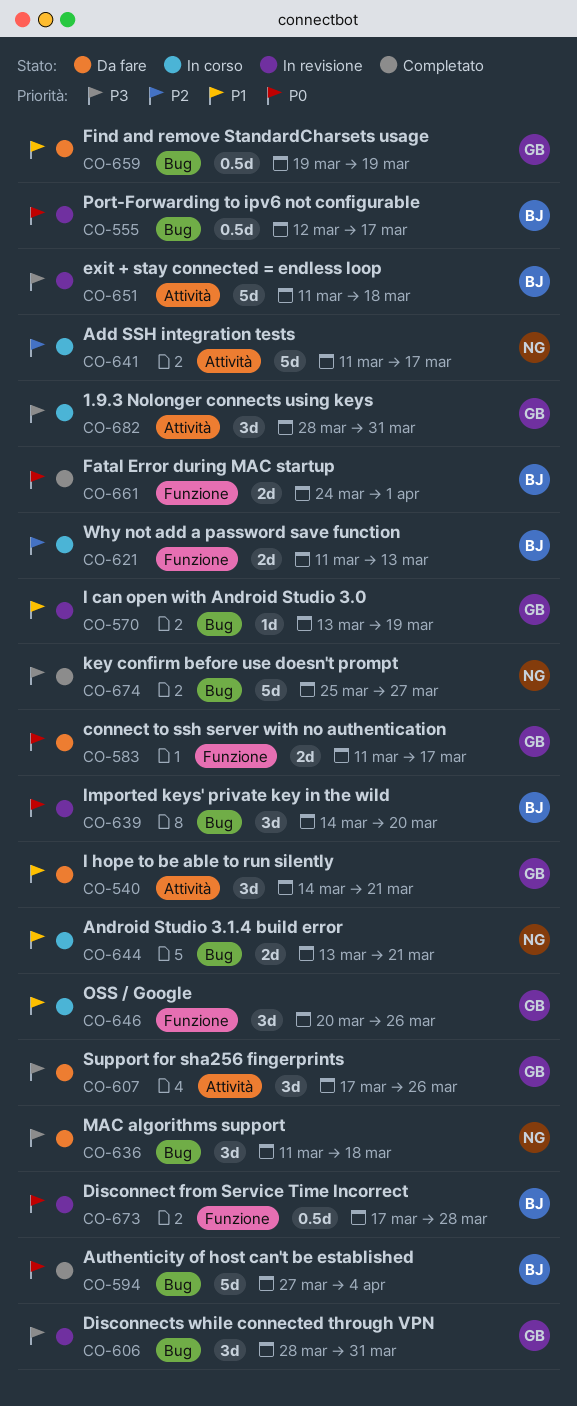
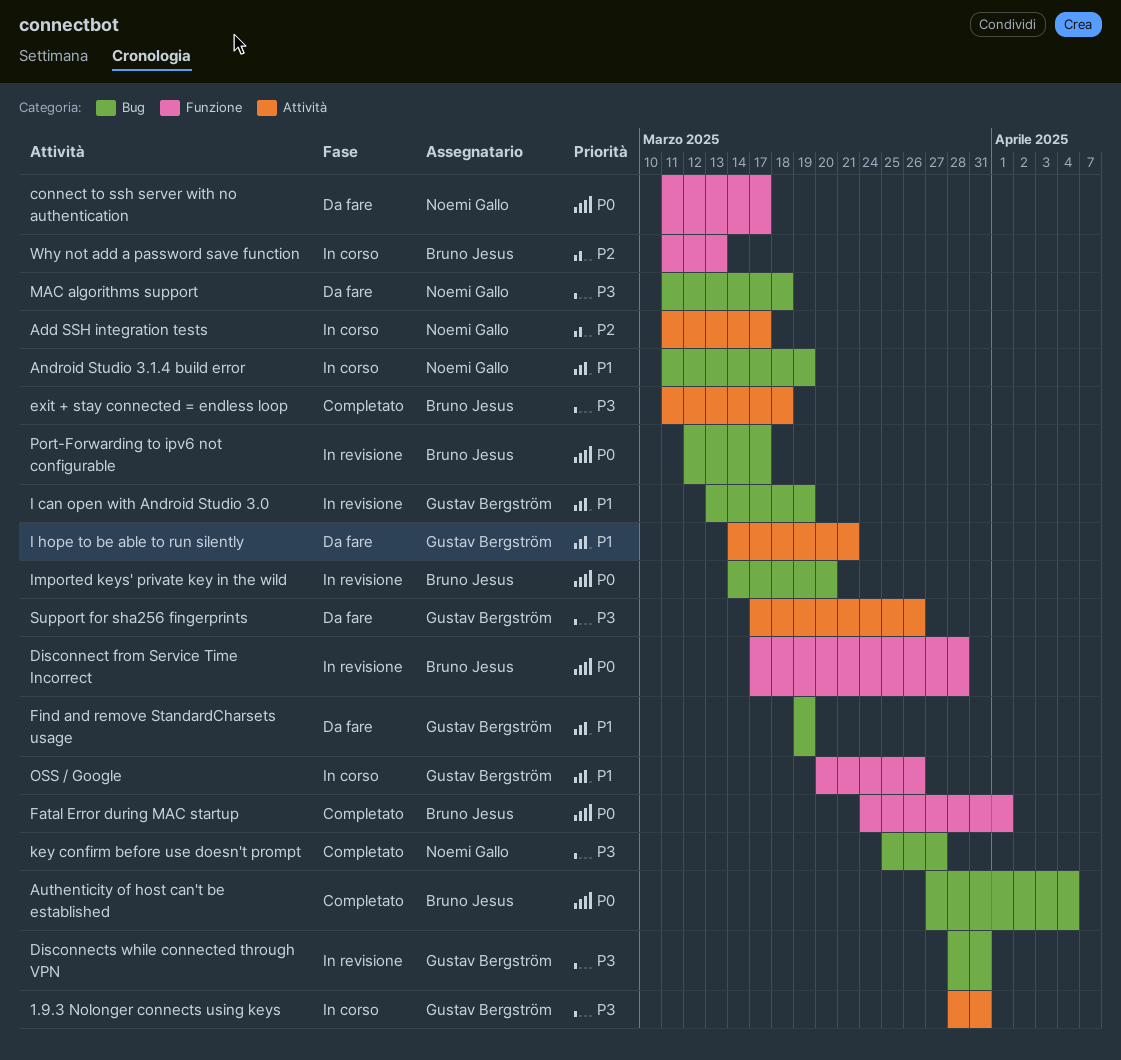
Android Studio 3.1.4 build error, start: Mar 13 -> Mar 11
Android Studio 3.1.4 build error, due: Mar 21 -> Mar 19
connect to ssh server with no authentication, owner: Gustav Bergström -> Noemi Gallo
exit + stay connected = endless loop, status: In revisione -> Completato

